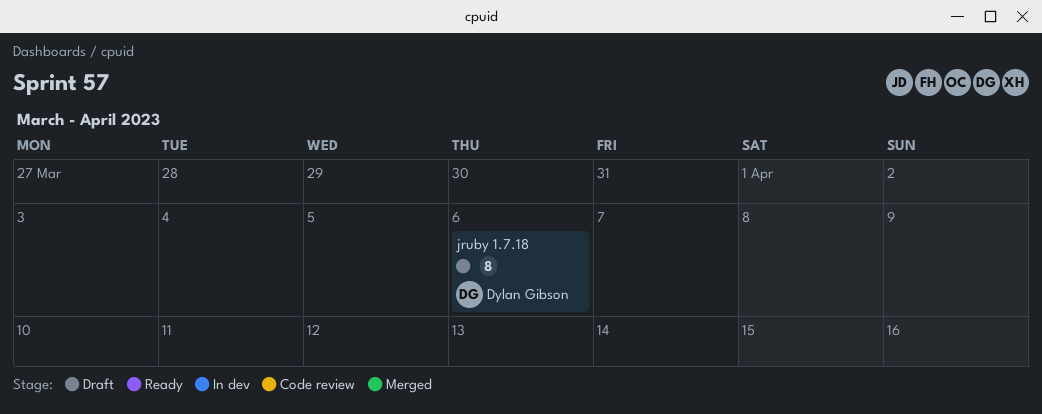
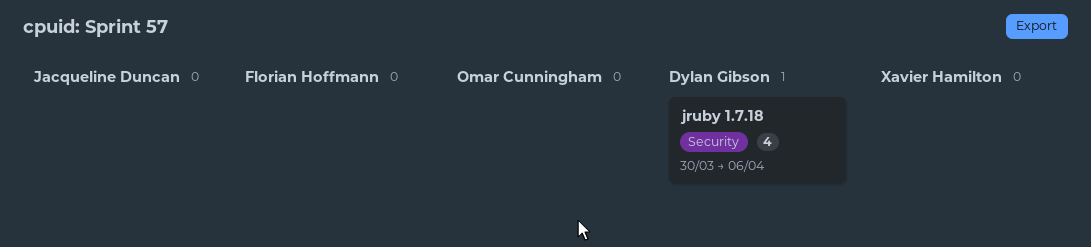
jruby 1.7.18, estimate: 8 -> 4

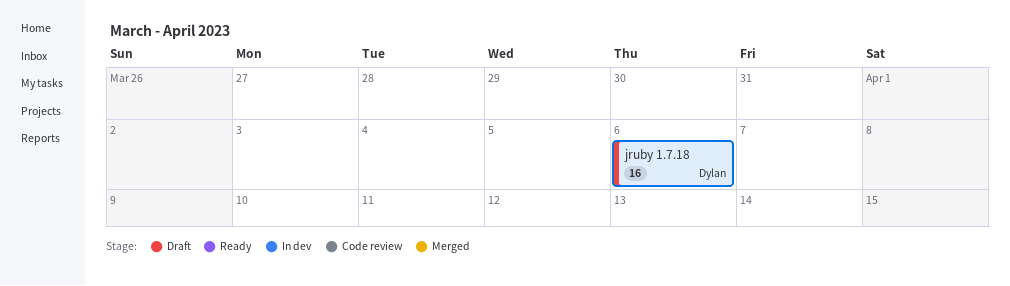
jruby 1.7.18, estimate: 4 -> 16

